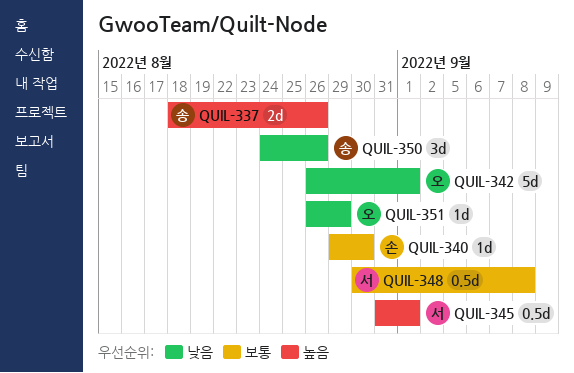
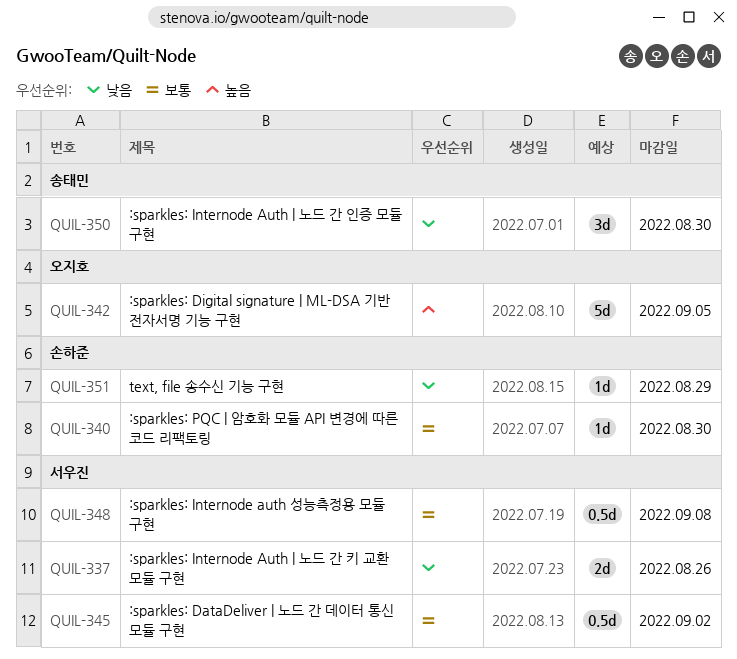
QUIL-337, owner: 송태민 -> 서우진
QUIL-337, priority: 높음 -> 낮음
QUIL-342, priority: 낮음 -> 높음
QUIL-342, due: Sep 1 -> Sep 5
QUIL-345, priority: 높음 -> 보통
QUIL-345, due: Sep 1 -> Sep 2
QUIL-350, due: Aug 26 -> Aug 30
QUIL-351, owner: 오지호 -> 손하준

